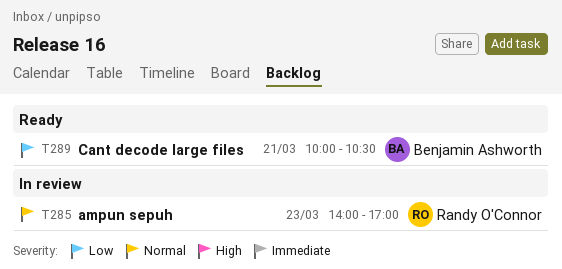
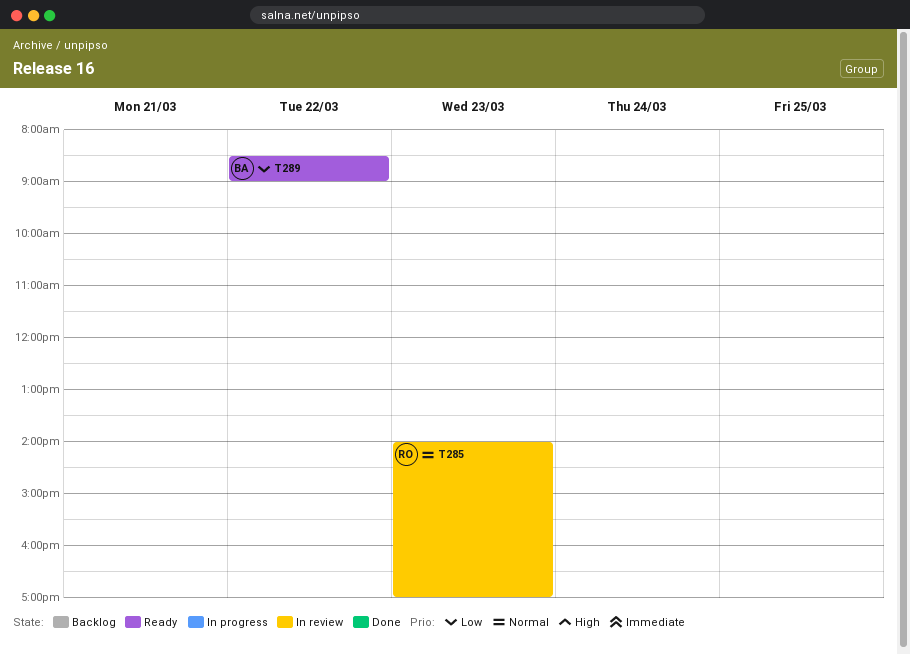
T289, day: Mar 21 -> Mar 22
T289, begins: 10:00 -> 08:30
T289, ends: 10:30 -> 09:00

